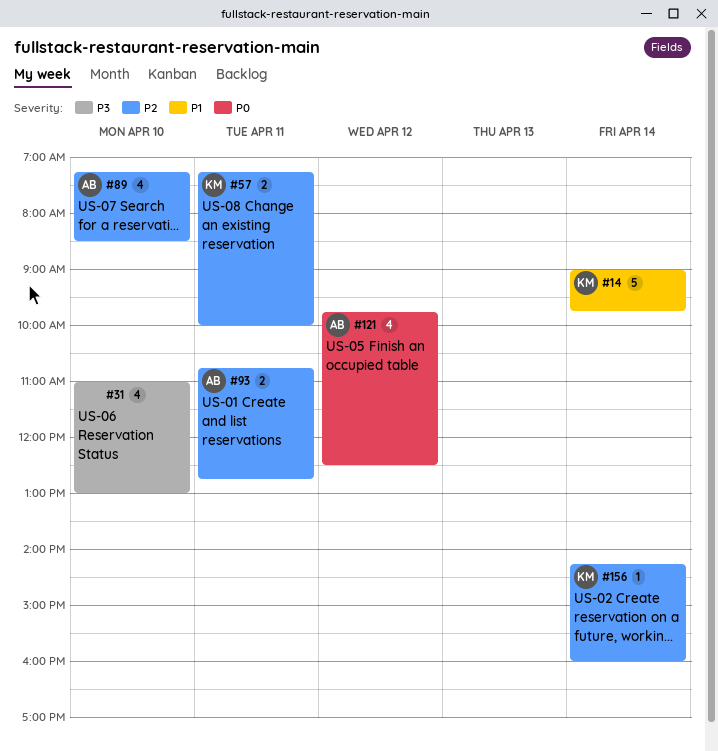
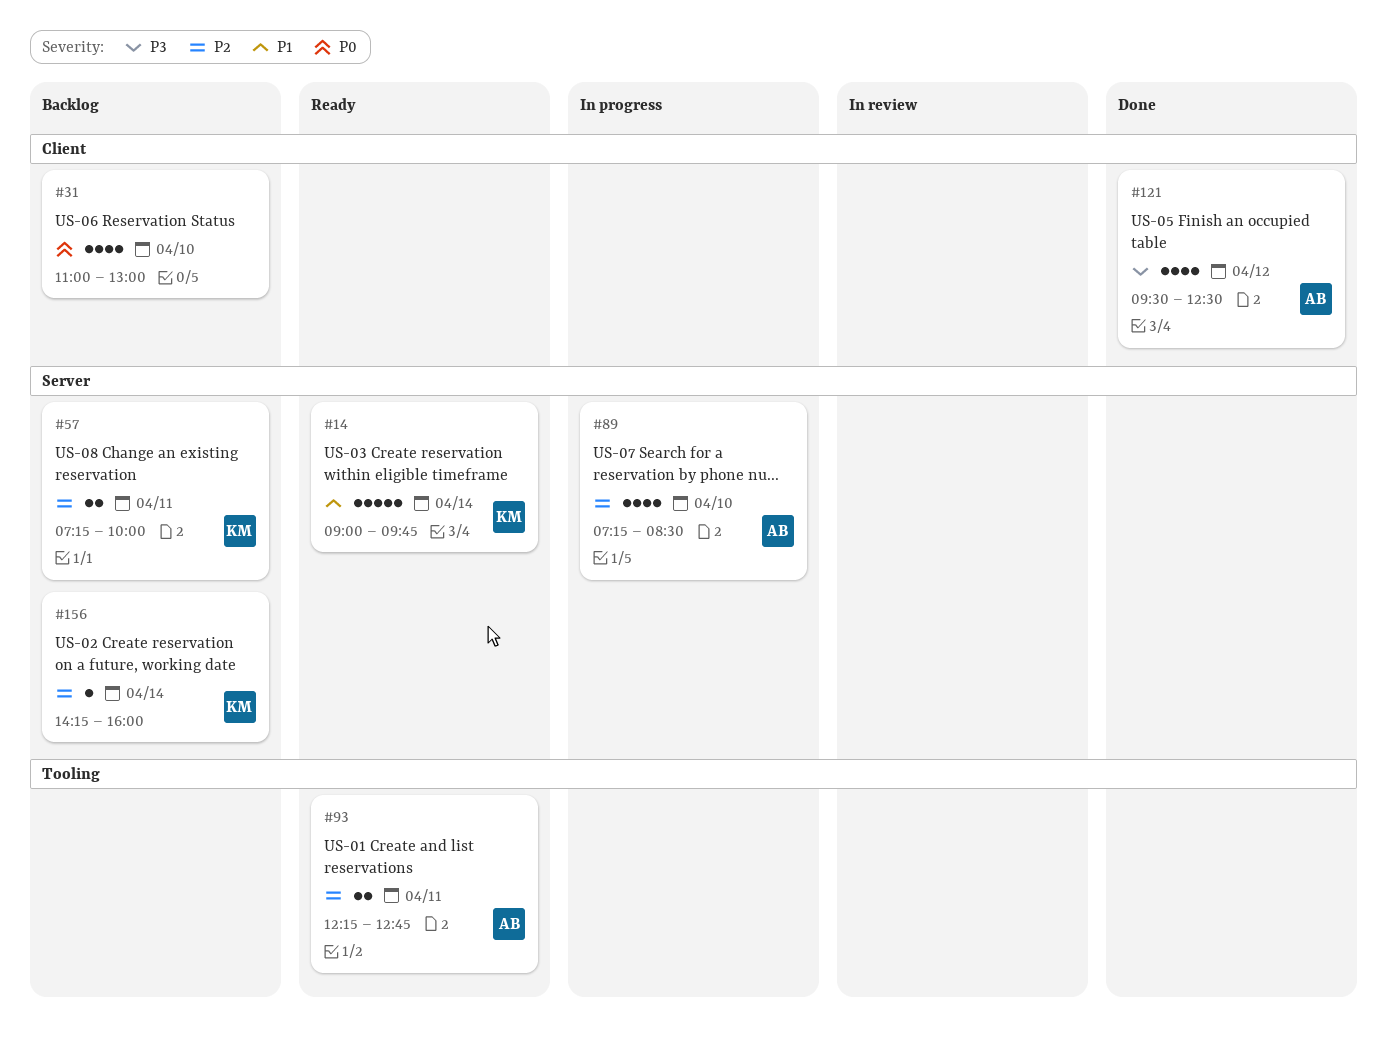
#31, priority: P3 -> P0
#93, begins: 10:45 -> 12:15
#121, priority: P0 -> P3
#121, begins: 09:45 -> 09:30

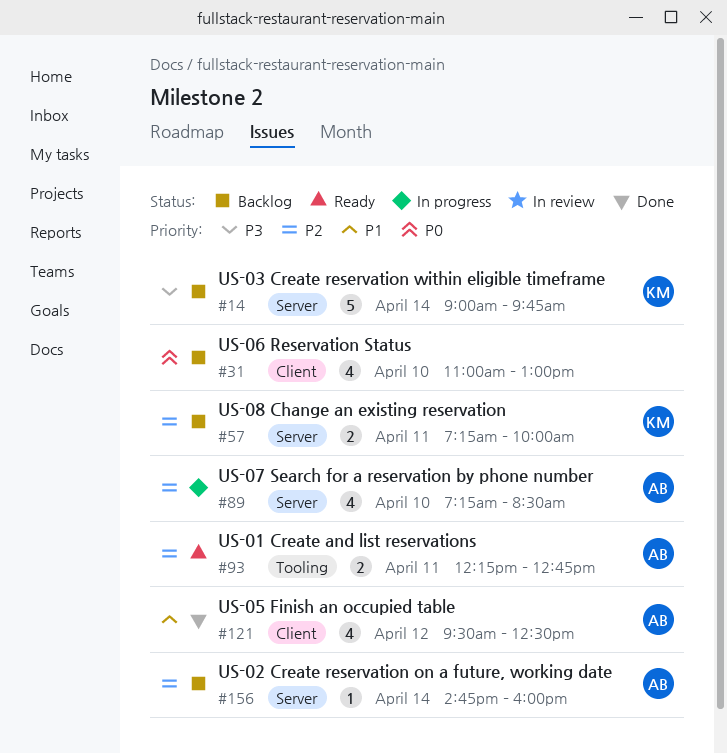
#14, status: Ready -> Backlog
#14, priority: P1 -> P3
#121, priority: P3 -> P1
#156, owner: KM -> AB
#156, begins: 14:15 -> 14:45

